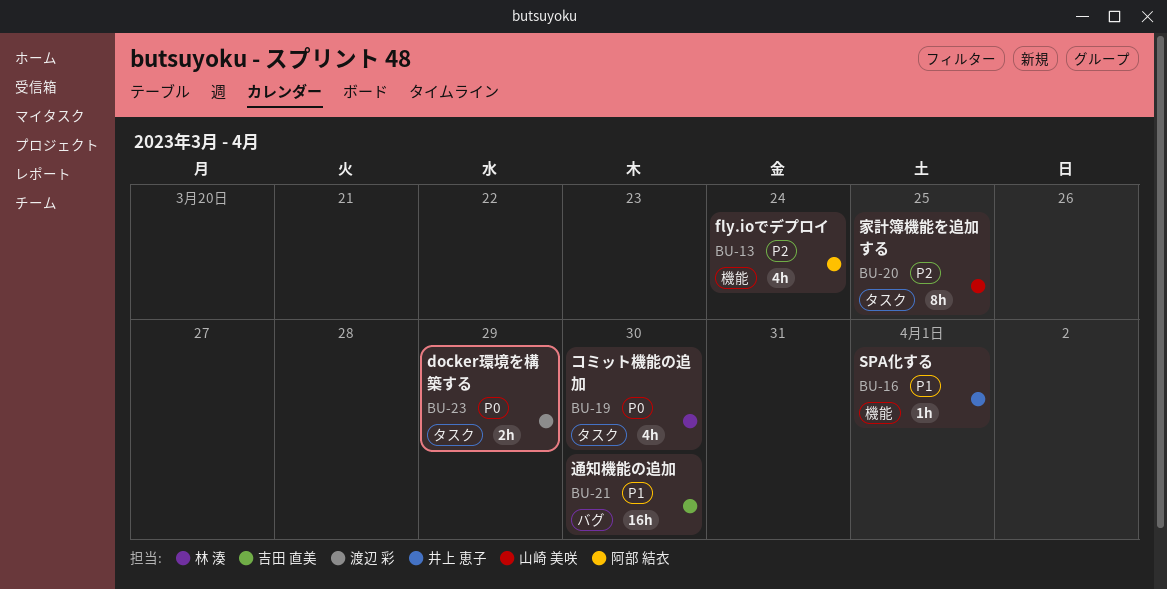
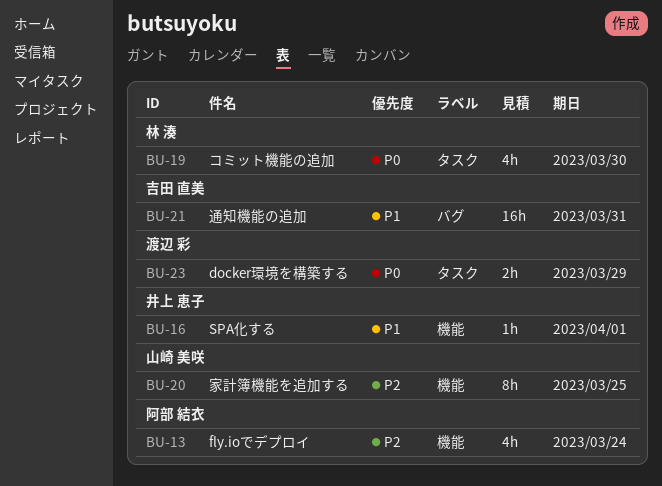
BU-20, label: タスク -> 機能
BU-21, due: Mar 30 -> Mar 31

